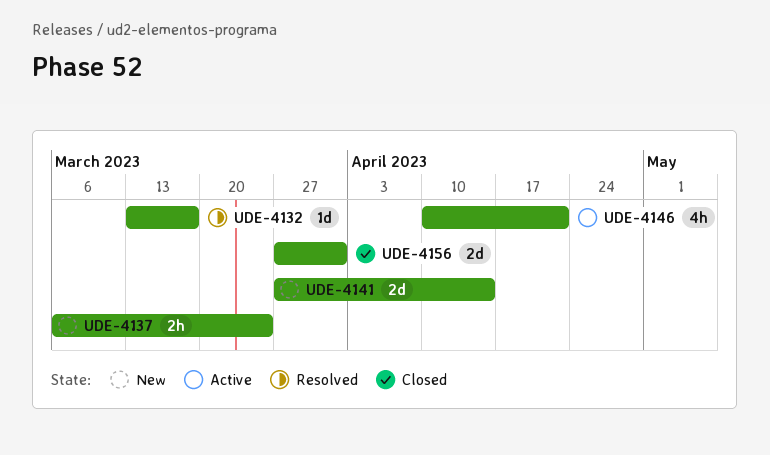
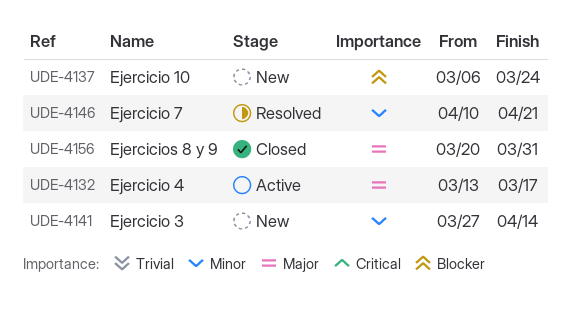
UDE-4132, status: Resolved -> Active
UDE-4146, status: Active -> Resolved
UDE-4156, start: Mar 27 -> Mar 20

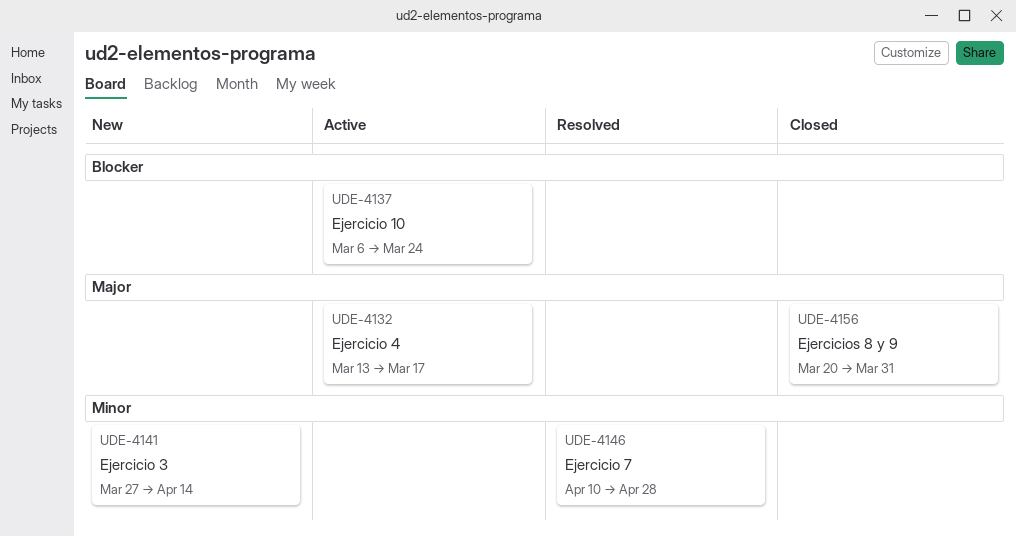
UDE-4137, status: New -> Active
UDE-4146, due: Apr 21 -> Apr 28

